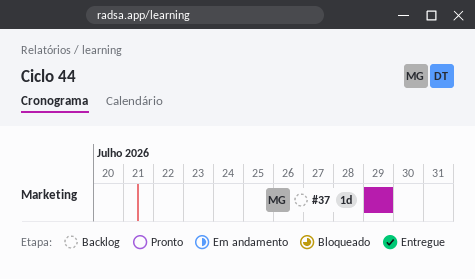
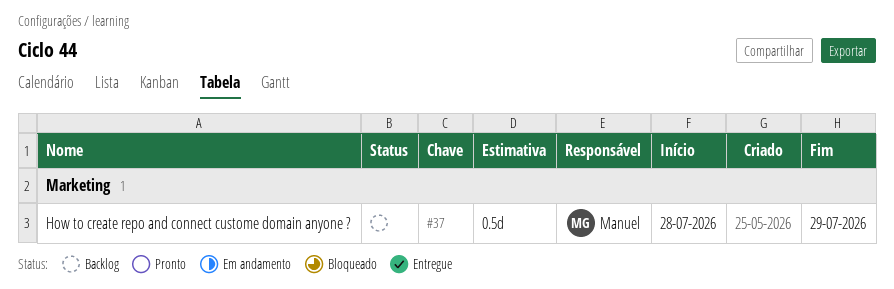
#37, estimate: 1d -> 0.5d
#37, start: Jul 29 -> Jul 28

